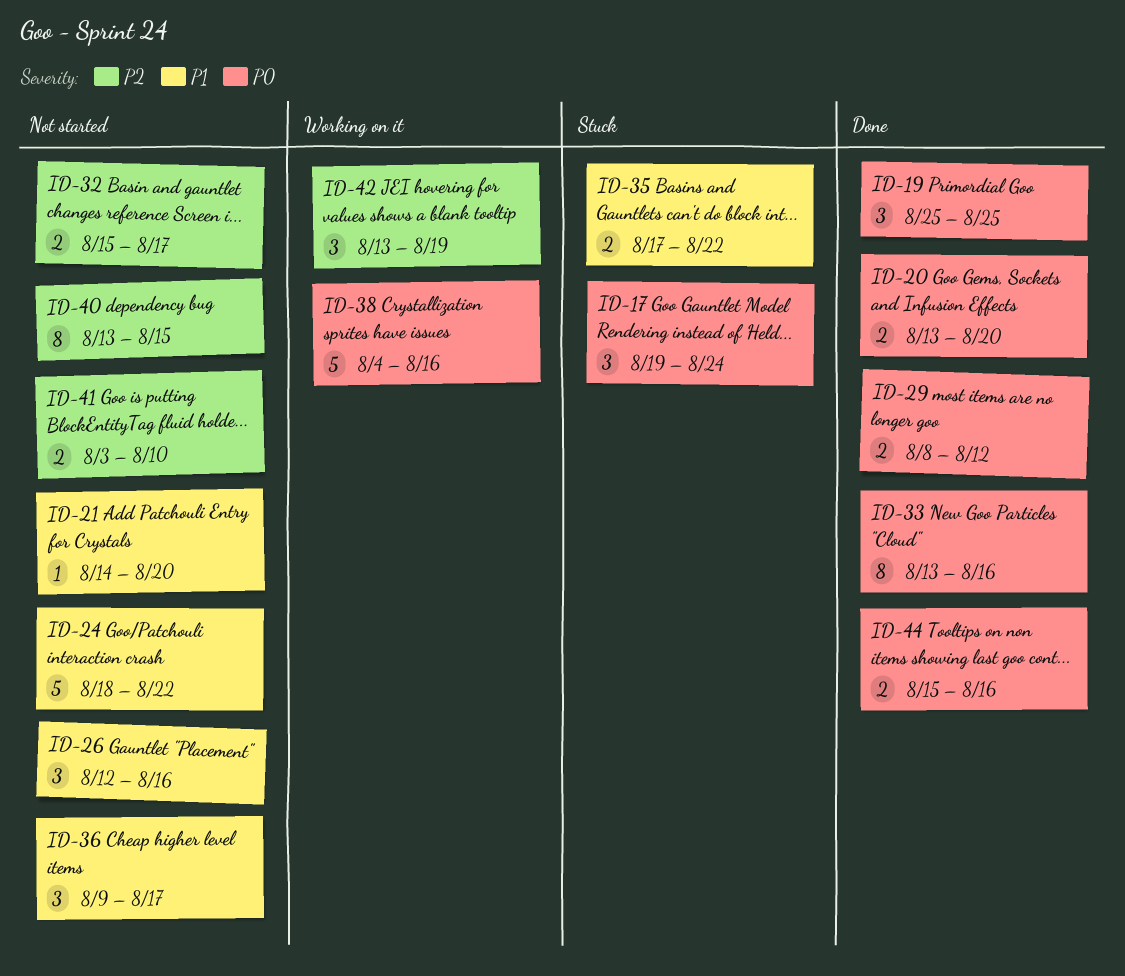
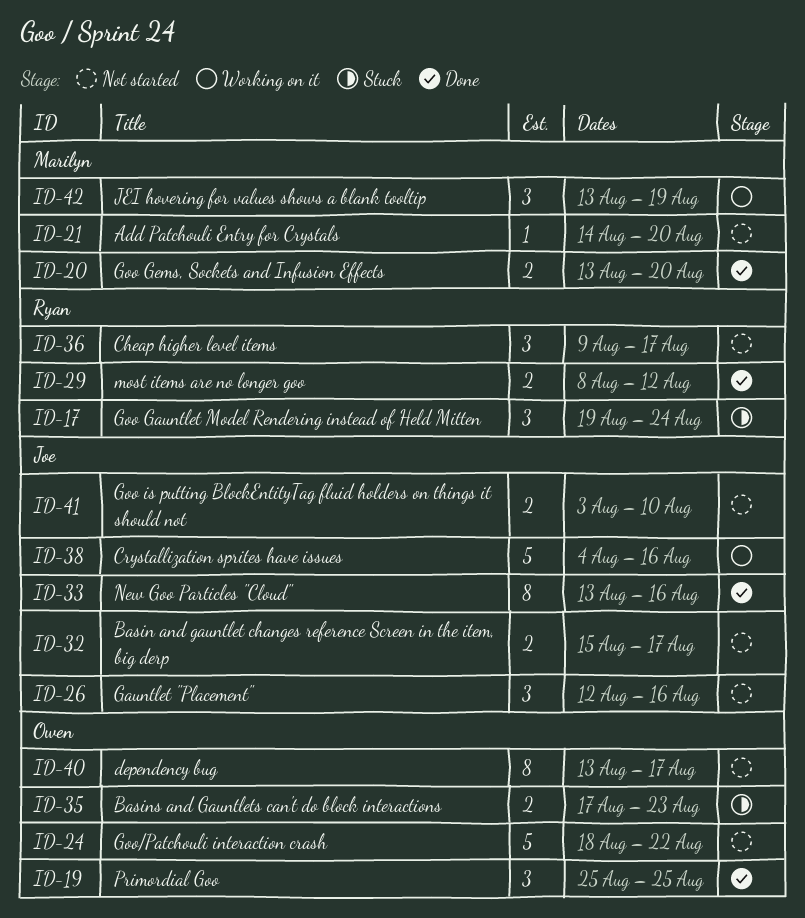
ID-35, due: Aug 22 -> Aug 23
ID-40, due: Aug 15 -> Aug 17
ID-44: present -> none

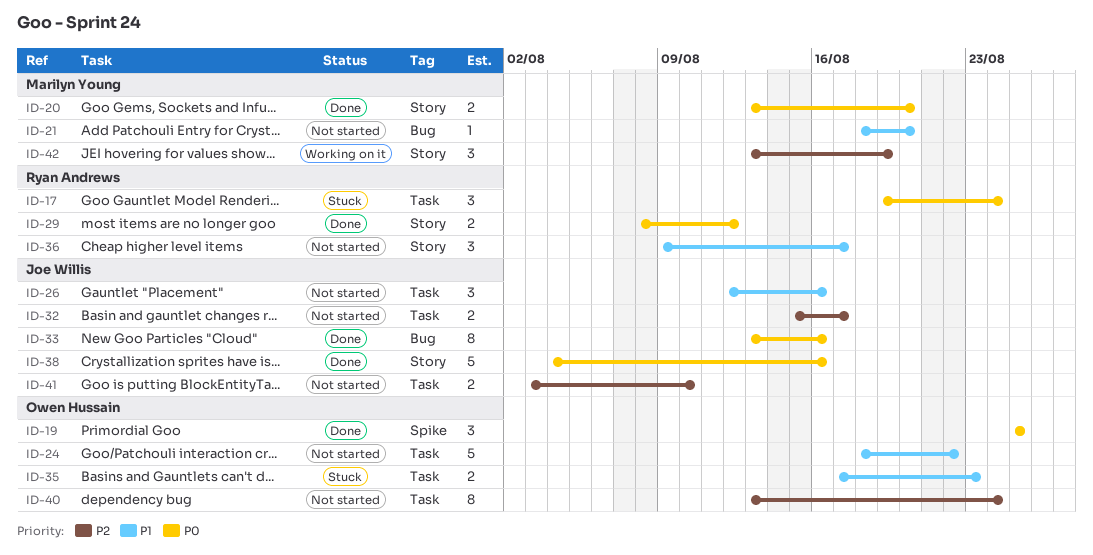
ID-21, start: Aug 14 -> Aug 18
ID-38, status: Working on it -> Done
ID-40, due: Aug 17 -> Aug 24

